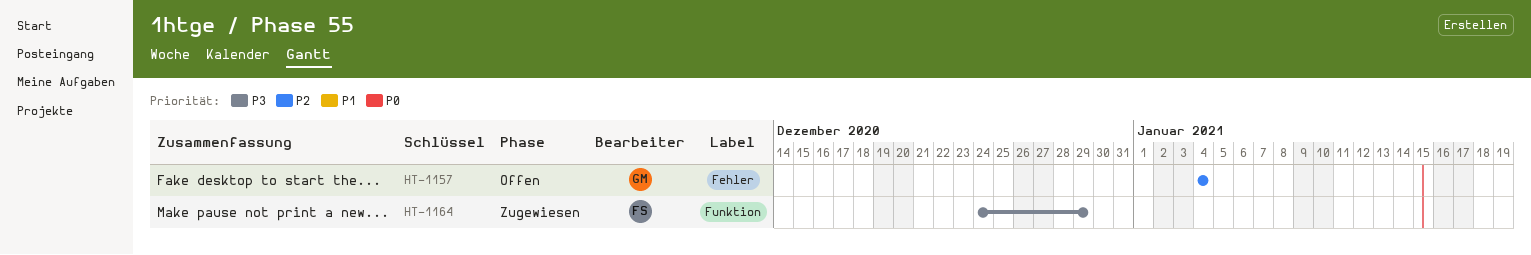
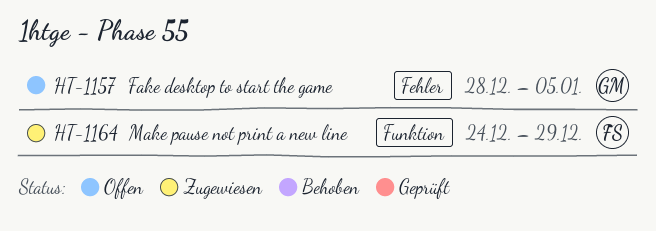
HT-1157, start: Jan 4 -> Dec 28
HT-1157, due: Jan 4 -> Jan 5

